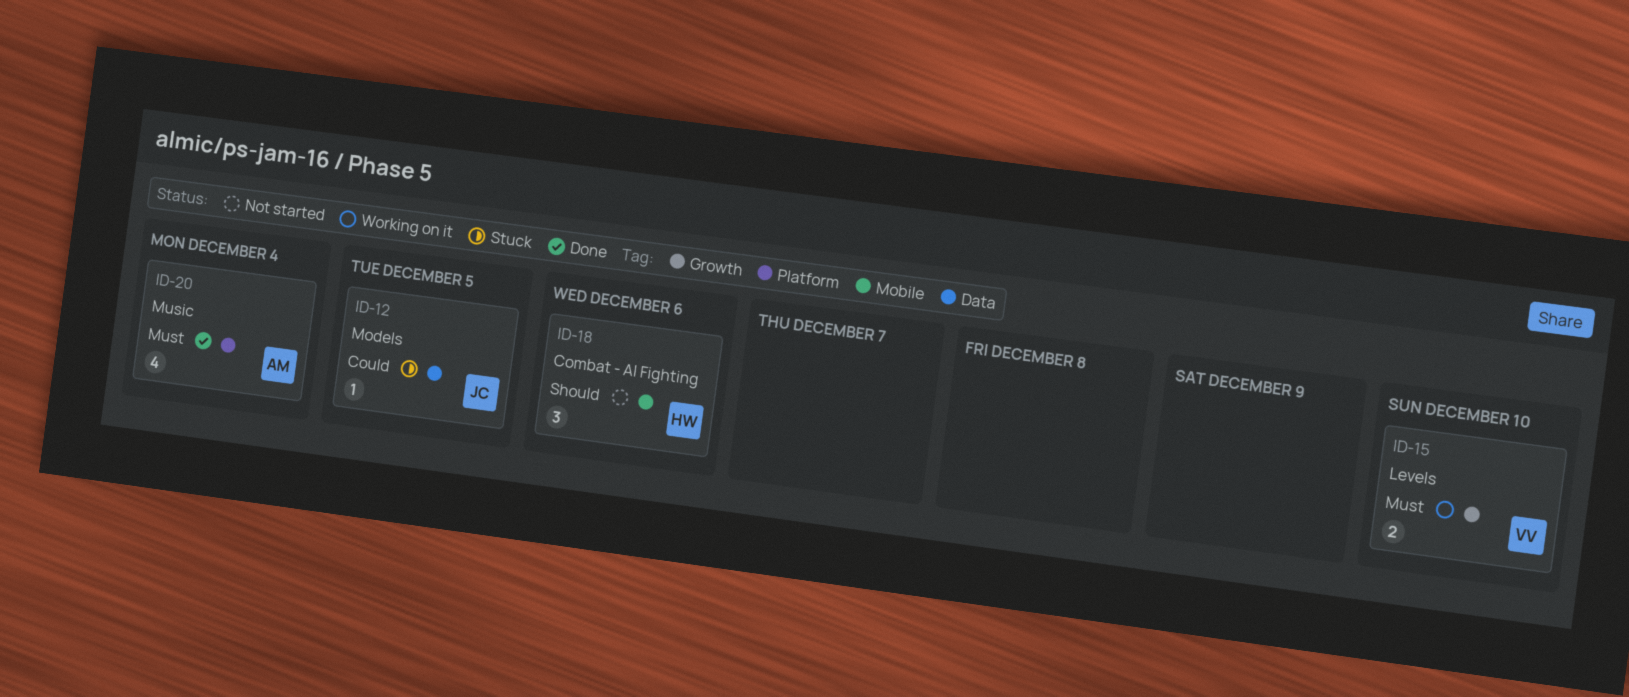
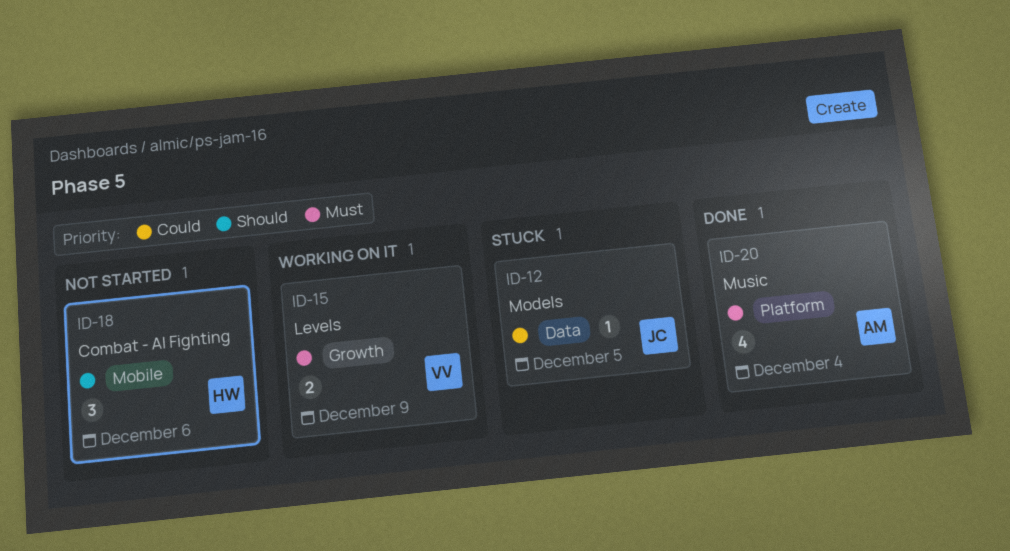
ID-15, due: Dec 10 -> Dec 9

